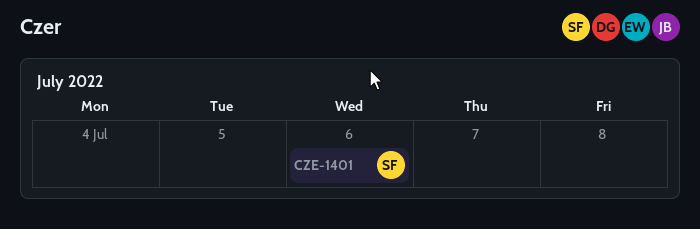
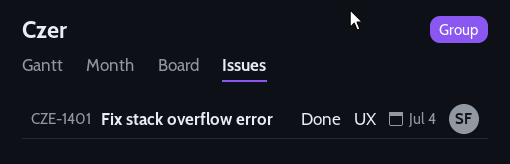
CZE-1401, due: Jul 6 -> Jul 4

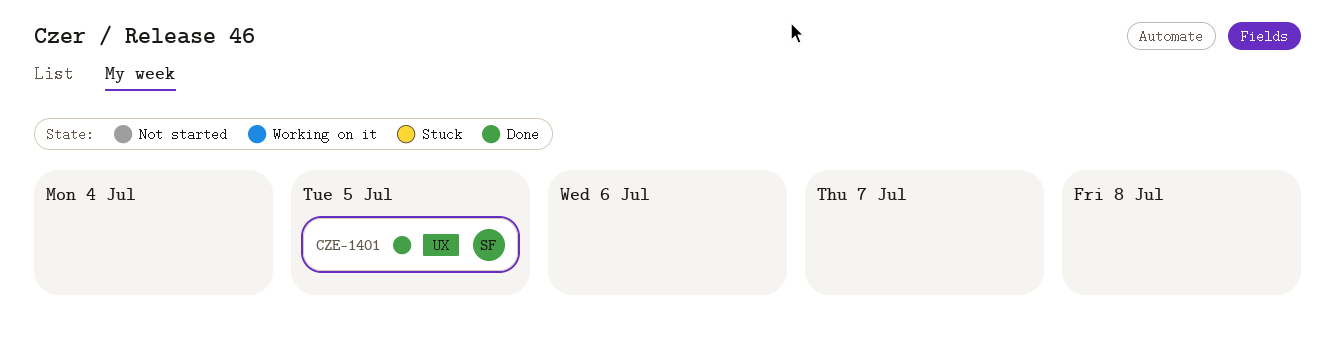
CZE-1401, due: Jul 4 -> Jul 5

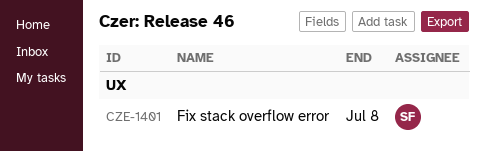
CZE-1401, due: Jul 5 -> Jul 8

